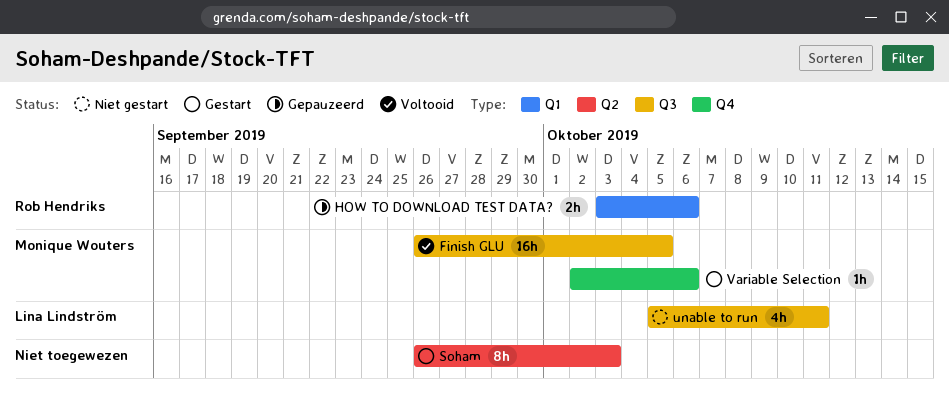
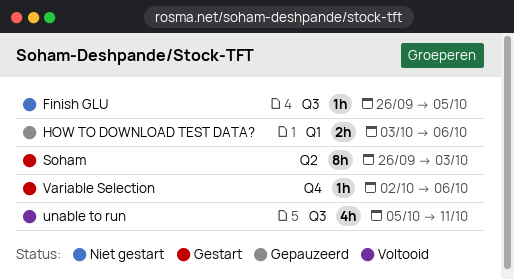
Finish GLU, status: Voltooid -> Niet gestart
Finish GLU, estimate: 16h -> 1h
unable to run, status: Niet gestart -> Voltooid

